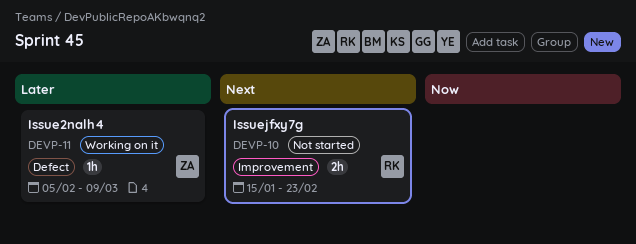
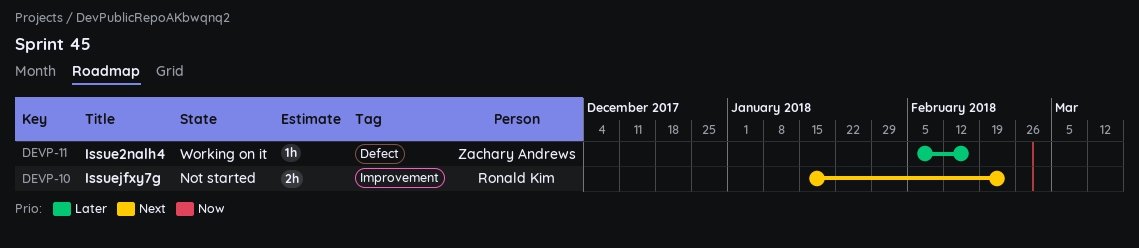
DEVP-11, due: Mar 9 -> Feb 16

